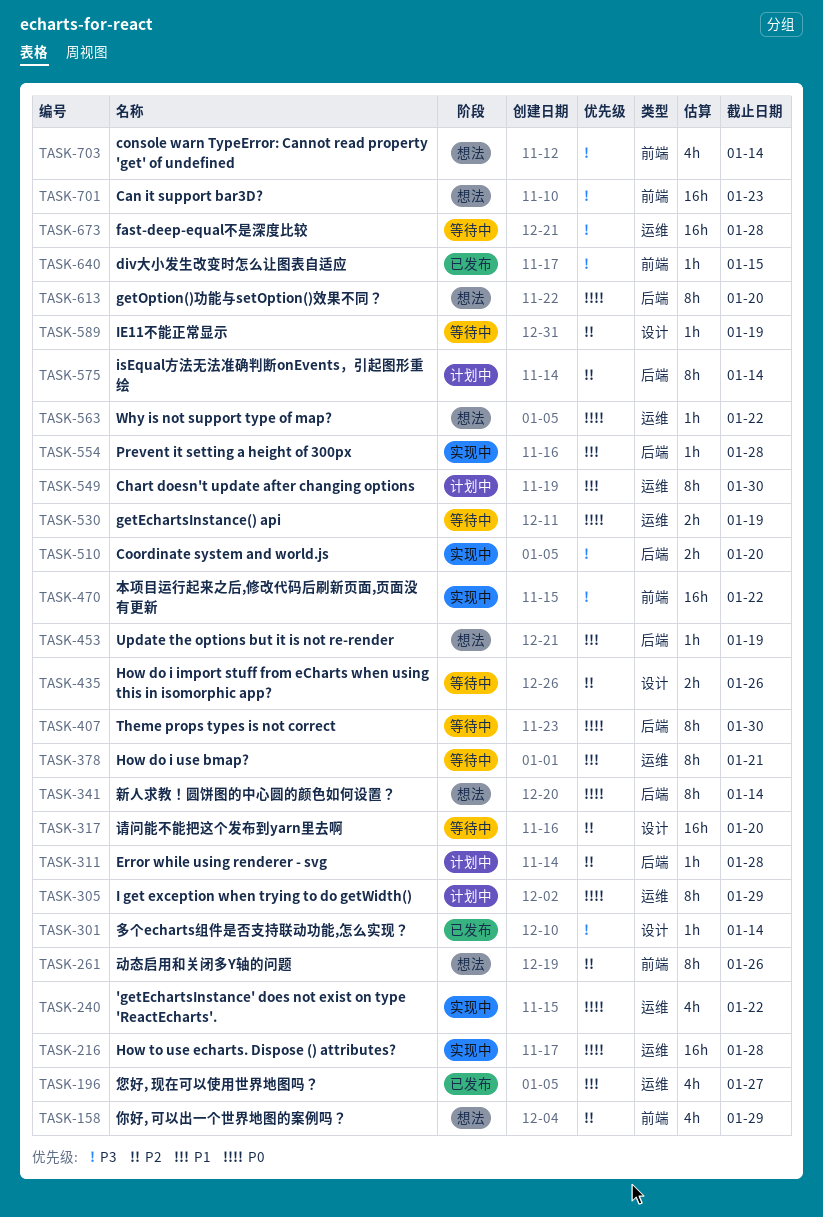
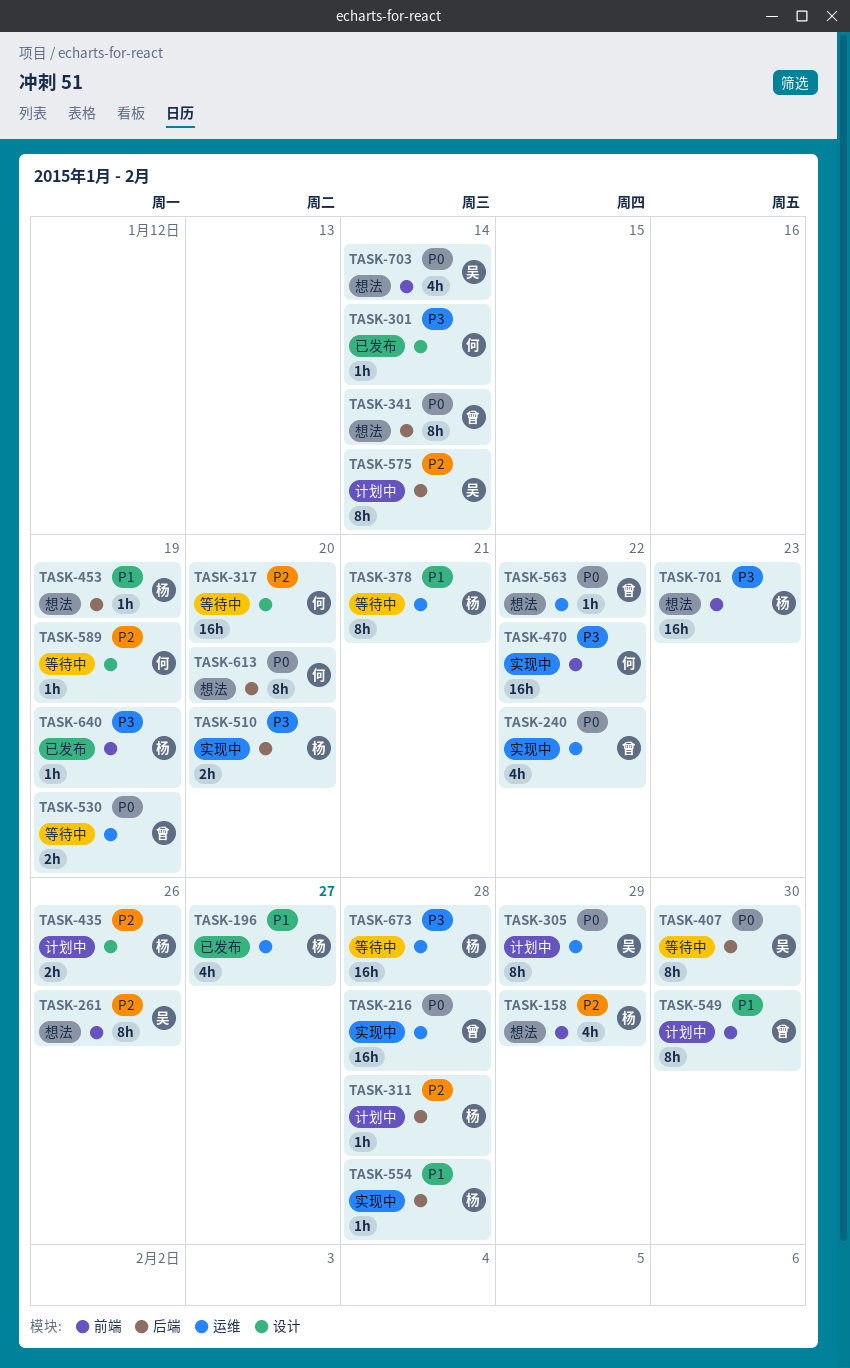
TASK-435, status: 等待中 -> 计划中
TASK-549, label: 运维 -> 前端
TASK-640, due: Jan 15 -> Jan 19
TASK-703, priority: P3 -> P0

